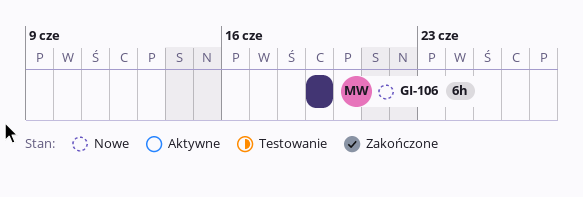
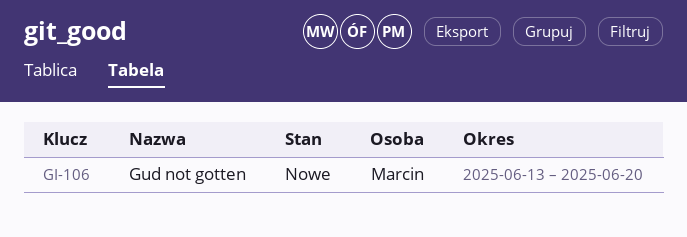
GI-106, start: Jun 19 -> Jun 13
GI-106, due: Jun 19 -> Jun 20

